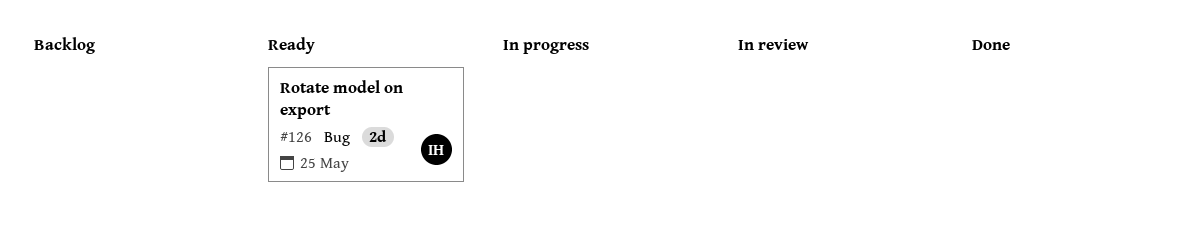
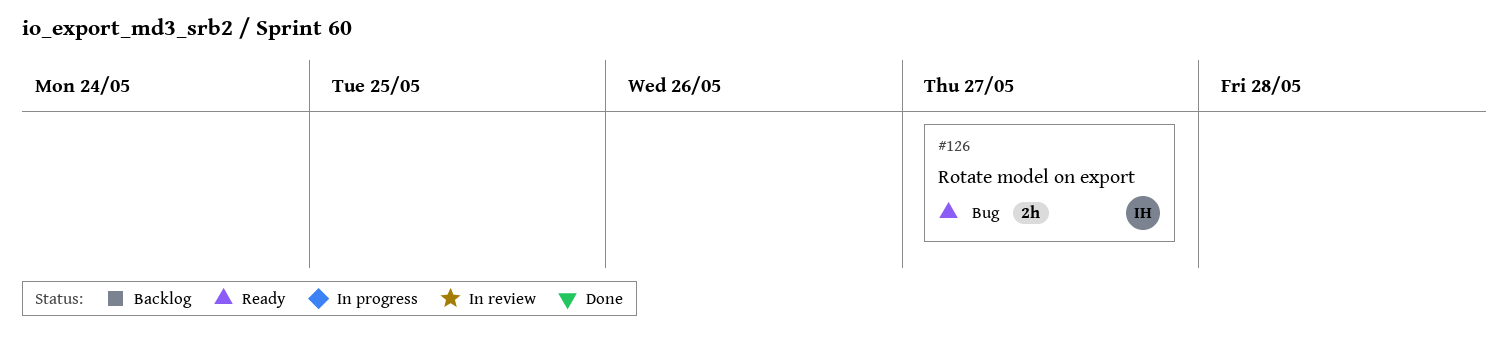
#126, estimate: 2d -> 2h
#126, due: May 25 -> May 27

